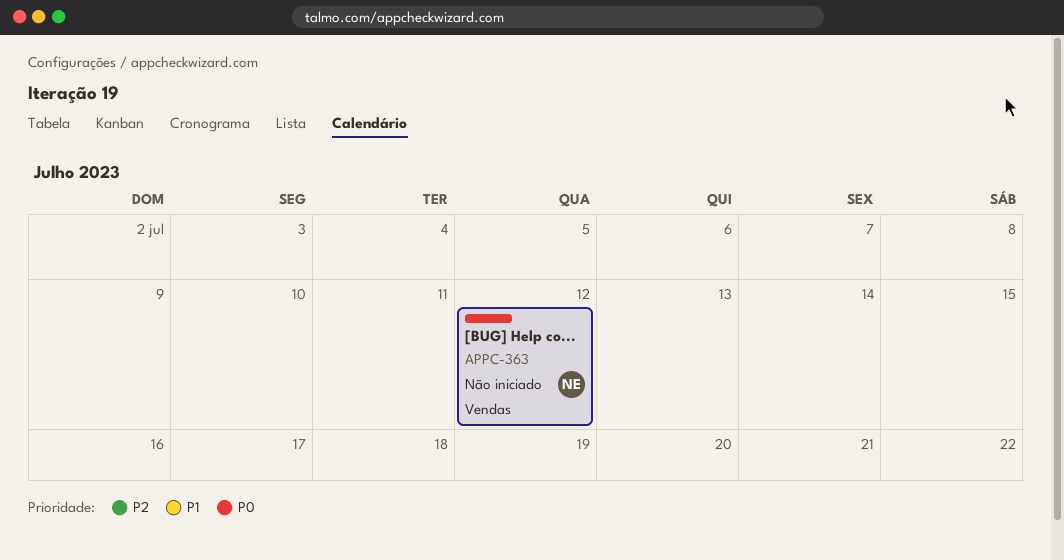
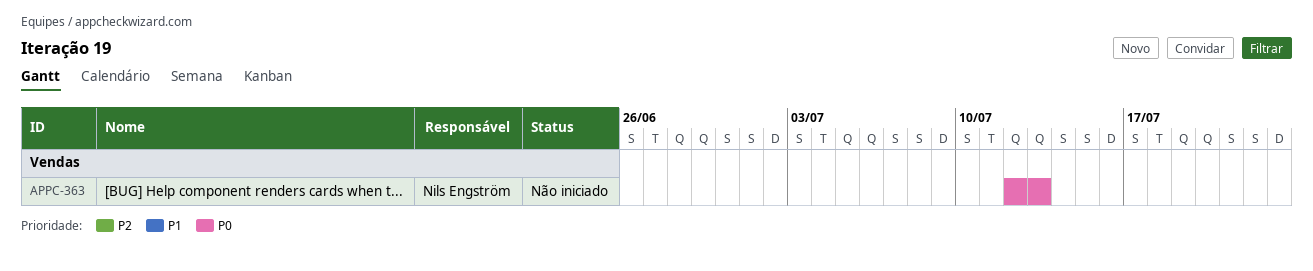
APPC-363, due: Jul 12 -> Jul 13

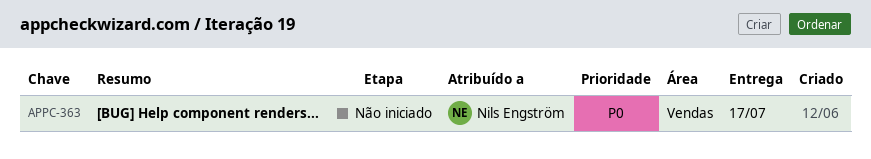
APPC-363, due: Jul 13 -> Jul 17

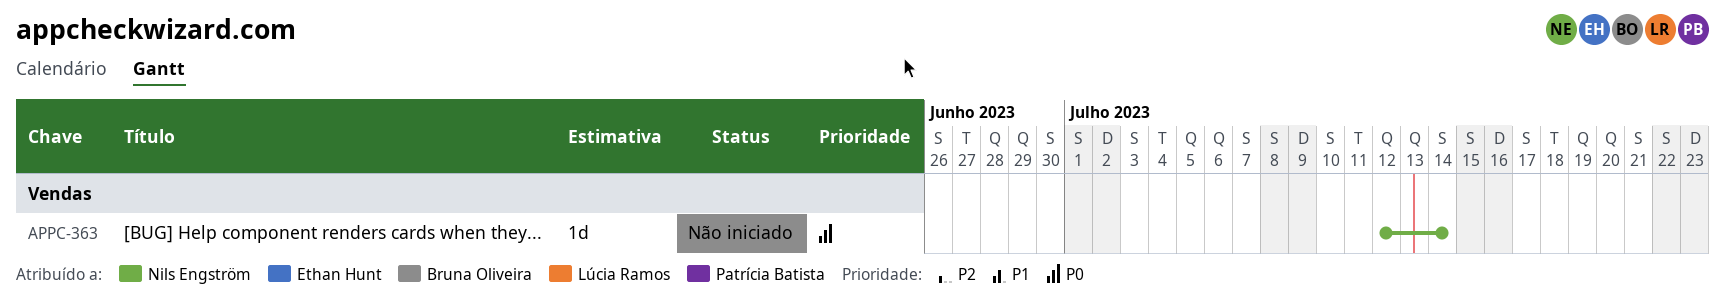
APPC-363, due: Jul 17 -> Jul 14

